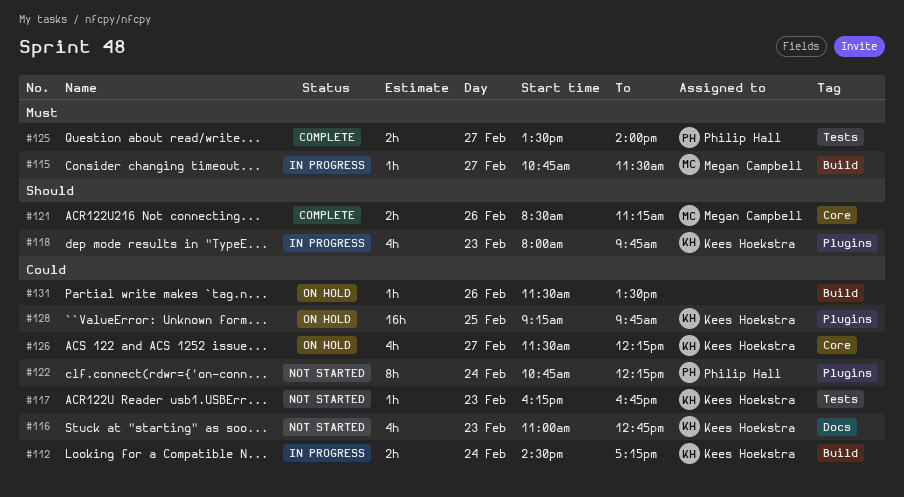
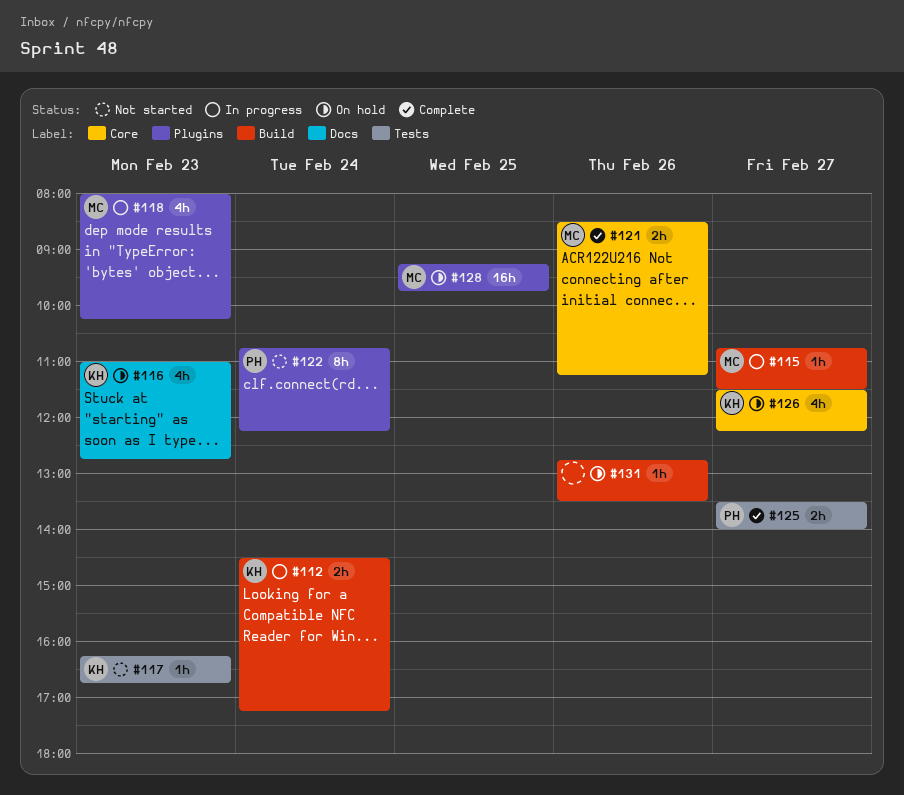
#116, status: Not started -> On hold
#118, owner: Kees Hoekstra -> Megan Campbell
#118, ends: 09:45 -> 10:15
#128, owner: Kees Hoekstra -> Megan Campbell
#131, begins: 11:30 -> 12:45

